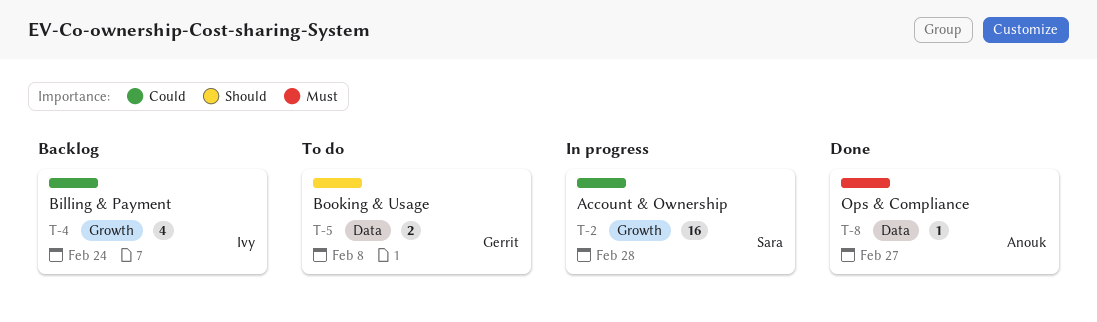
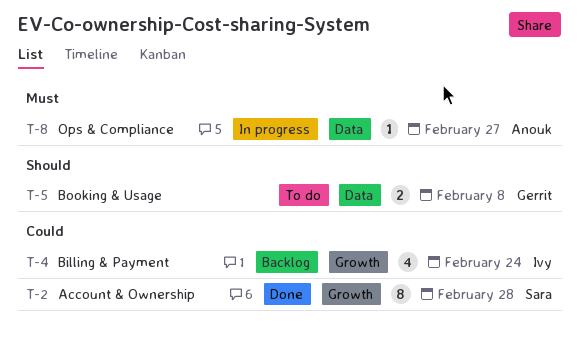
T-2, status: In progress -> Done
T-2, estimate: 16 -> 8
T-8, status: Done -> In progress

